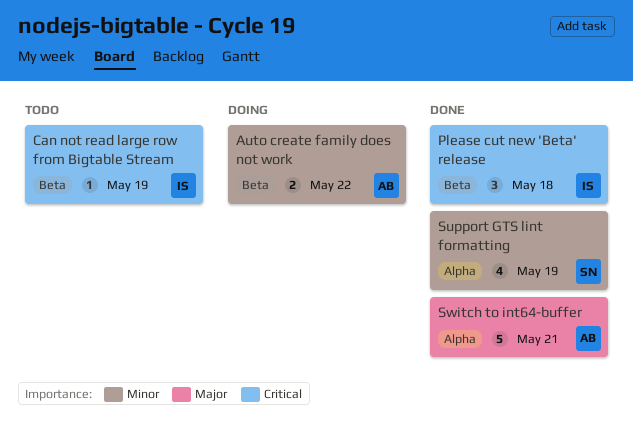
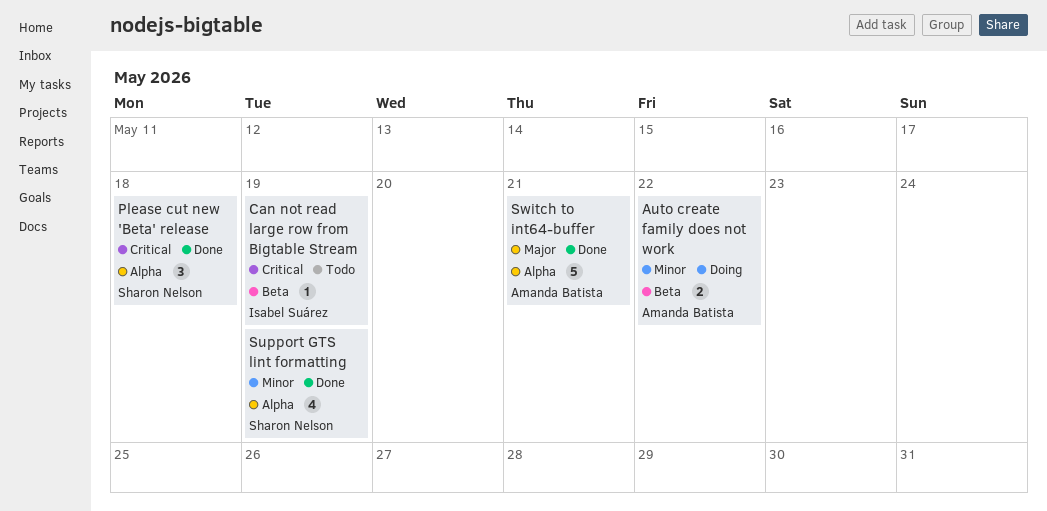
Please cut new 'Beta' release, owner: Isabel Suárez -> Sharon Nelson
Please cut new 'Beta' release, label: Beta -> Alpha

